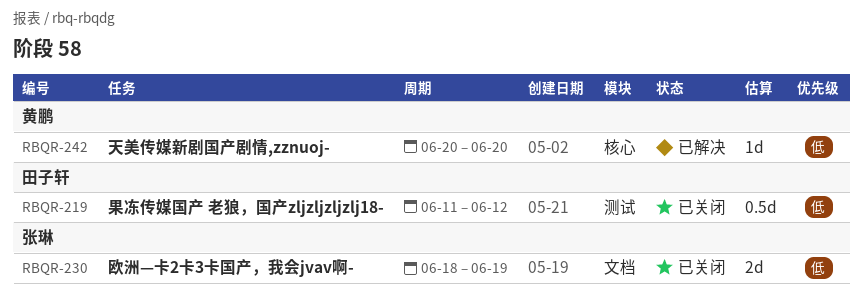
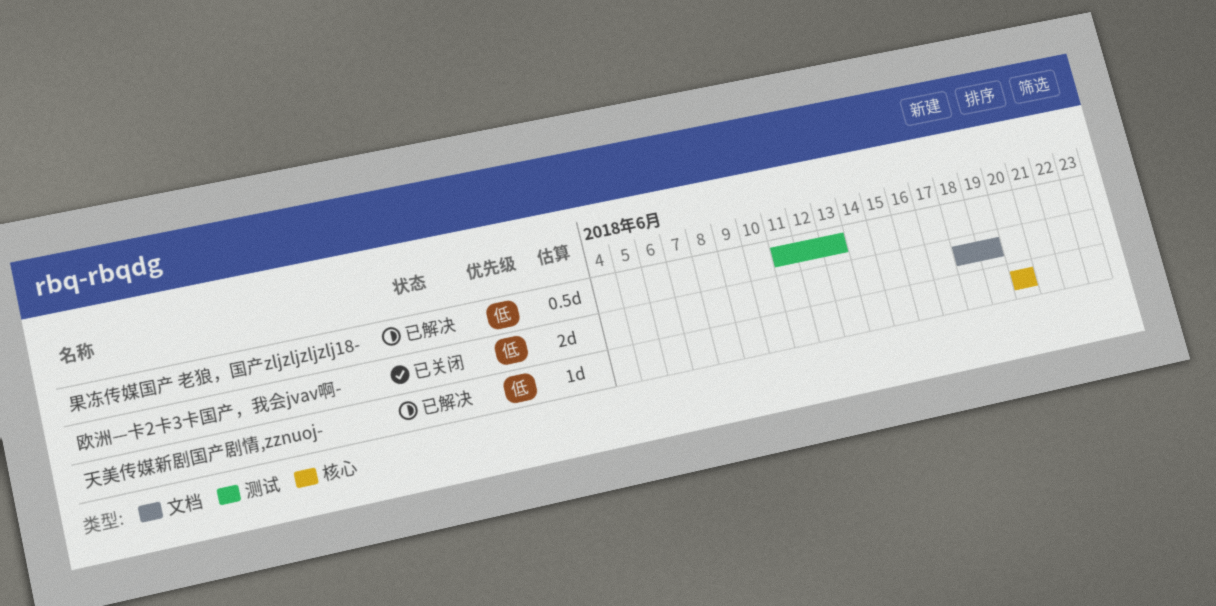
果冻传媒国产 老狼，国产zljzljzljzlj18-, status: 已关闭 -> 已解决
果冻传媒国产 老狼，国产zljzljzljzlj18-, due: Jun 12 -> Jun 13

